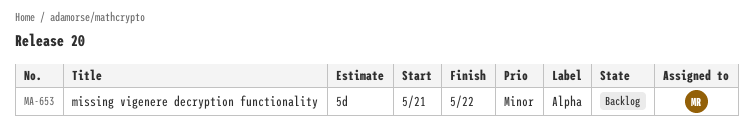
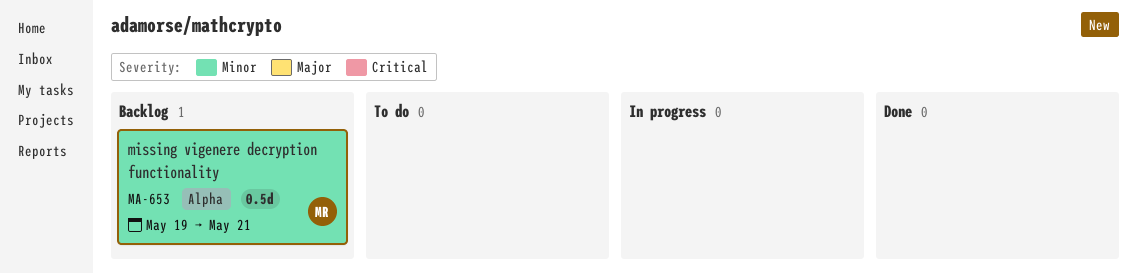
MA-653, estimate: 5d -> 0.5d
MA-653, start: May 21 -> May 19
MA-653, due: May 22 -> May 21

